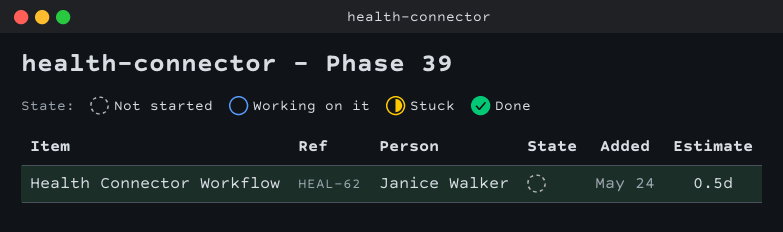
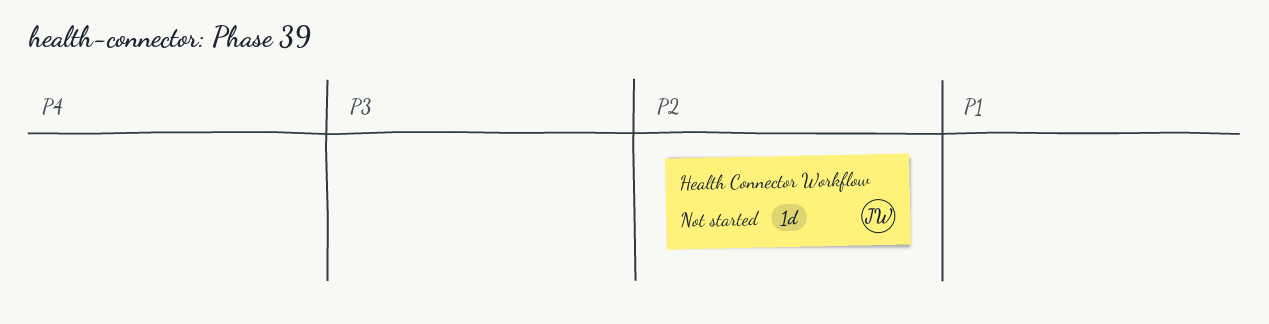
Health Connector Workflow, estimate: 0.5d -> 1d

